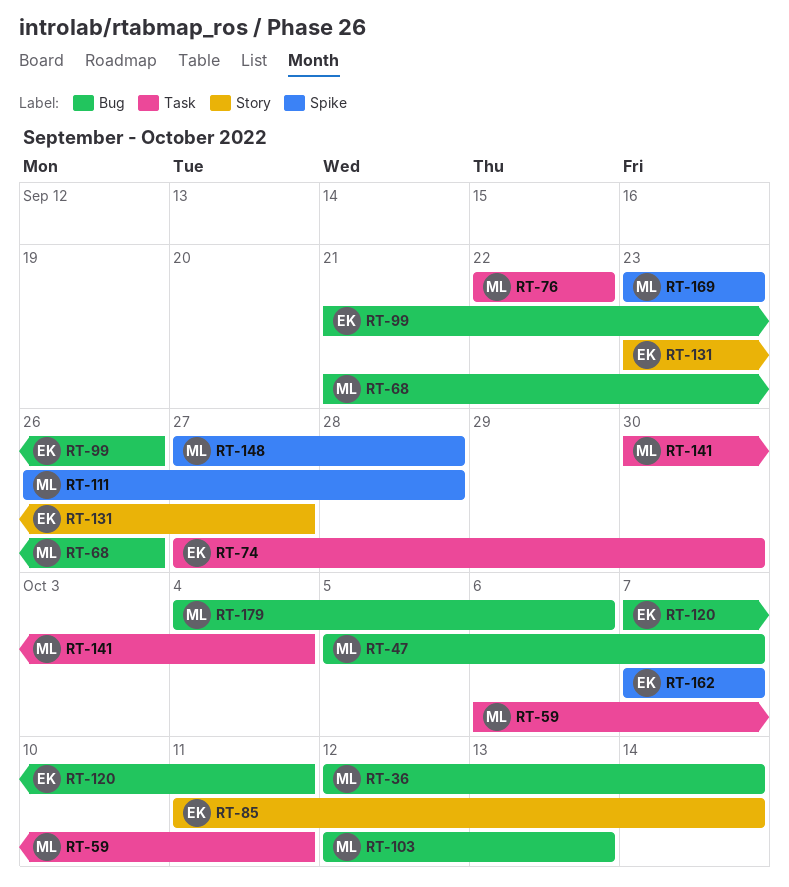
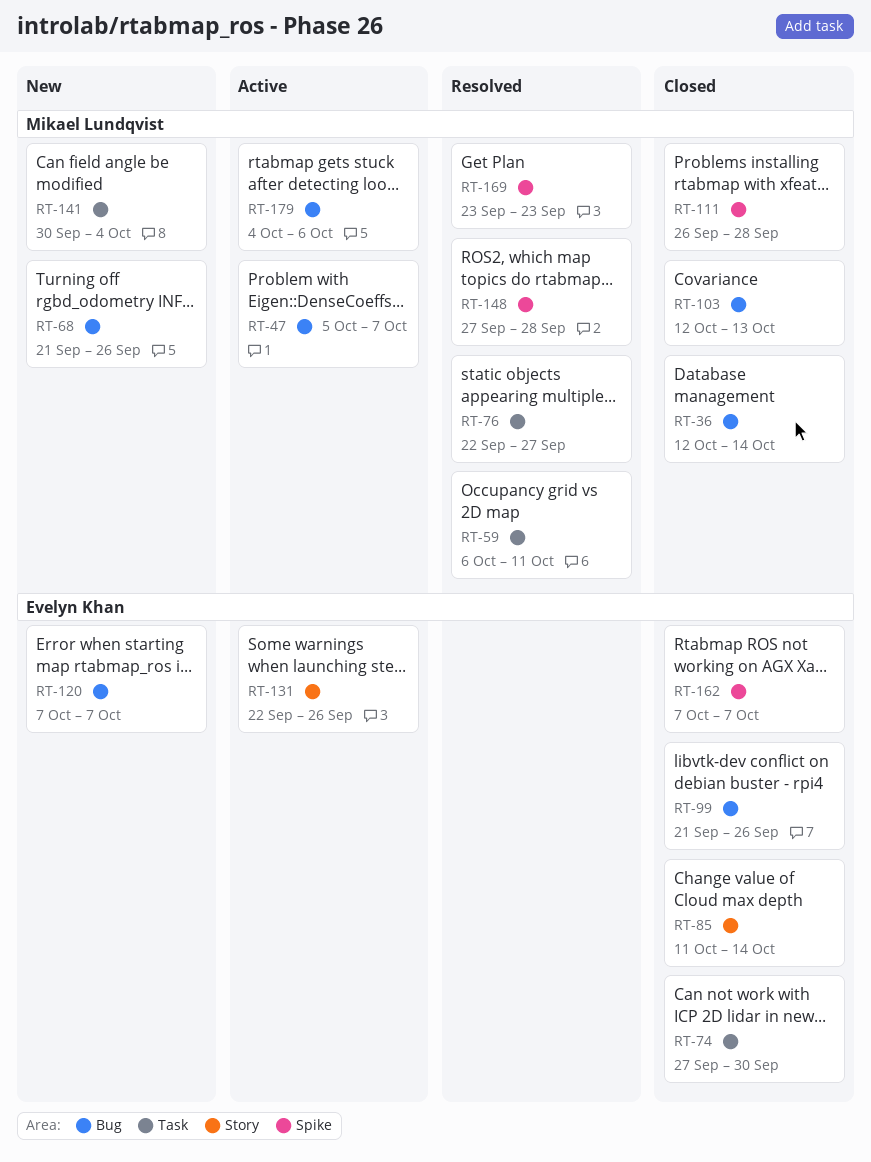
RT-76, due: Sep 22 -> Sep 27
RT-120, due: Oct 11 -> Oct 7
RT-131, start: Sep 23 -> Sep 22
RT-131, due: Sep 27 -> Sep 26

